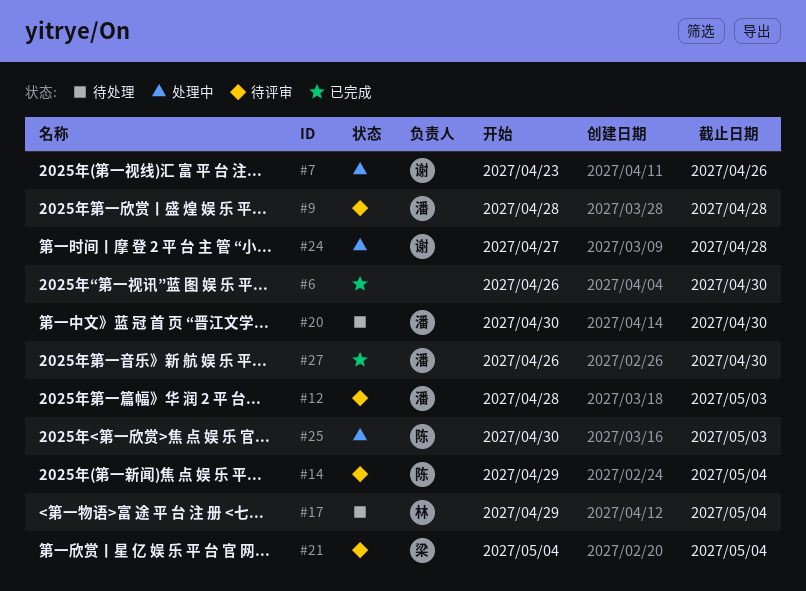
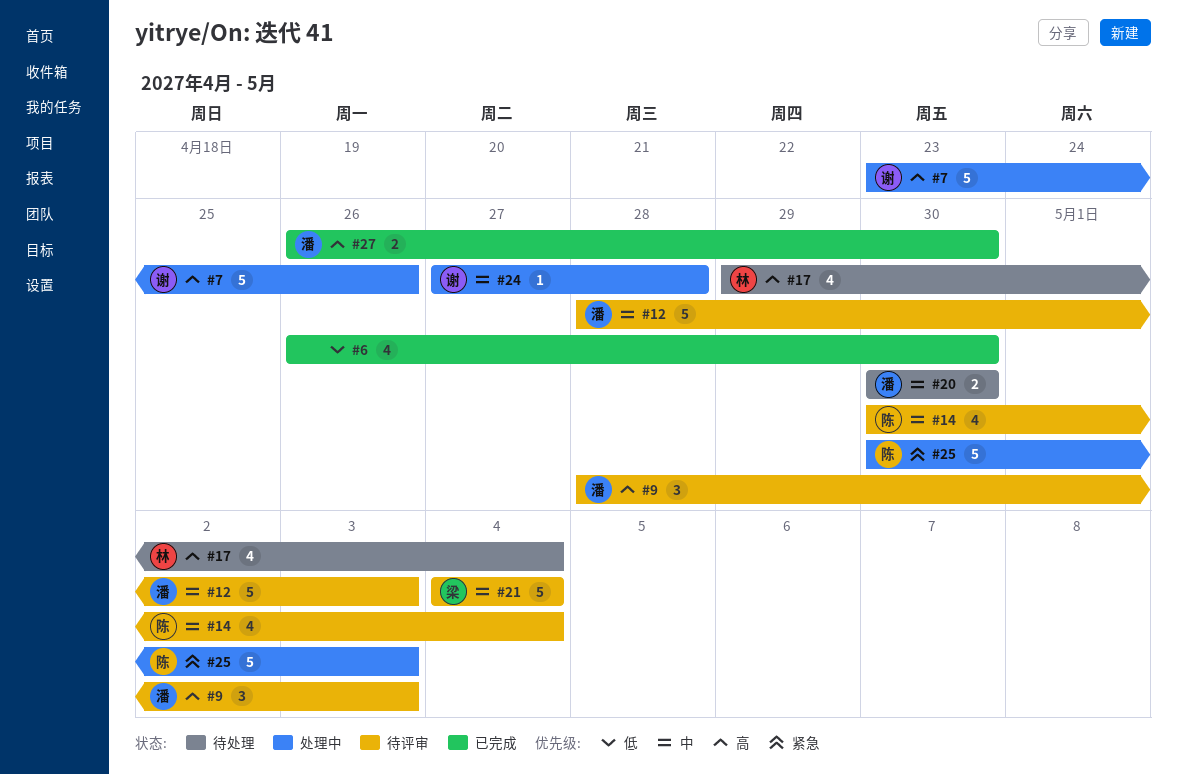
#9, due: Apr 28 -> May 3
#14, start: Apr 29 -> Apr 30

